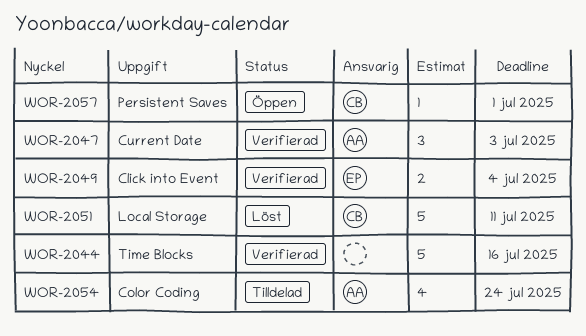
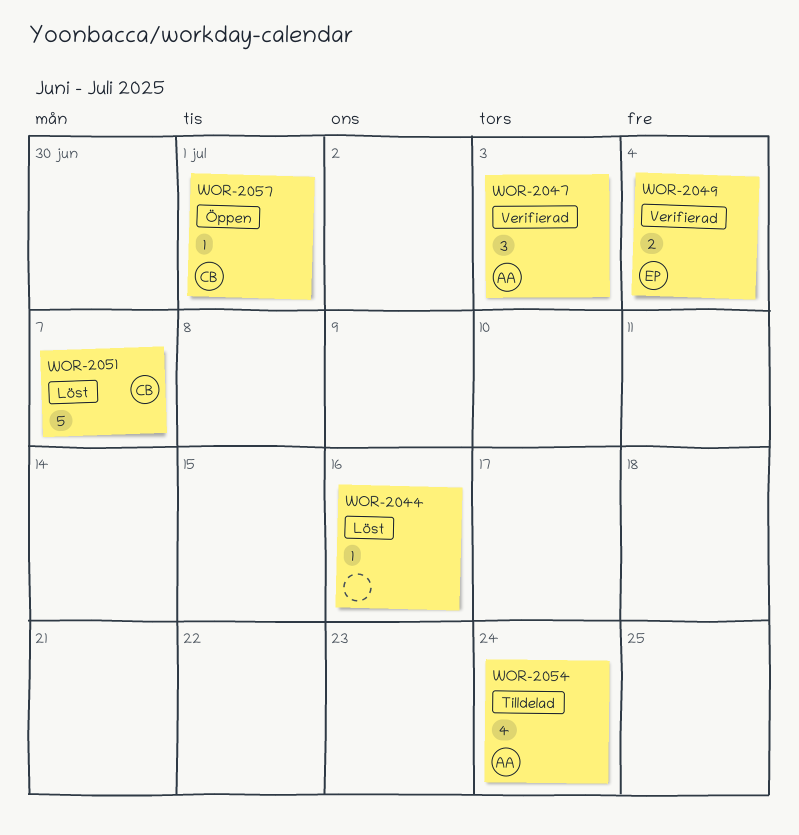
WOR-2044, status: Verifierad -> Löst
WOR-2044, estimate: 5 -> 1
WOR-2051, due: Jul 11 -> Jul 7

